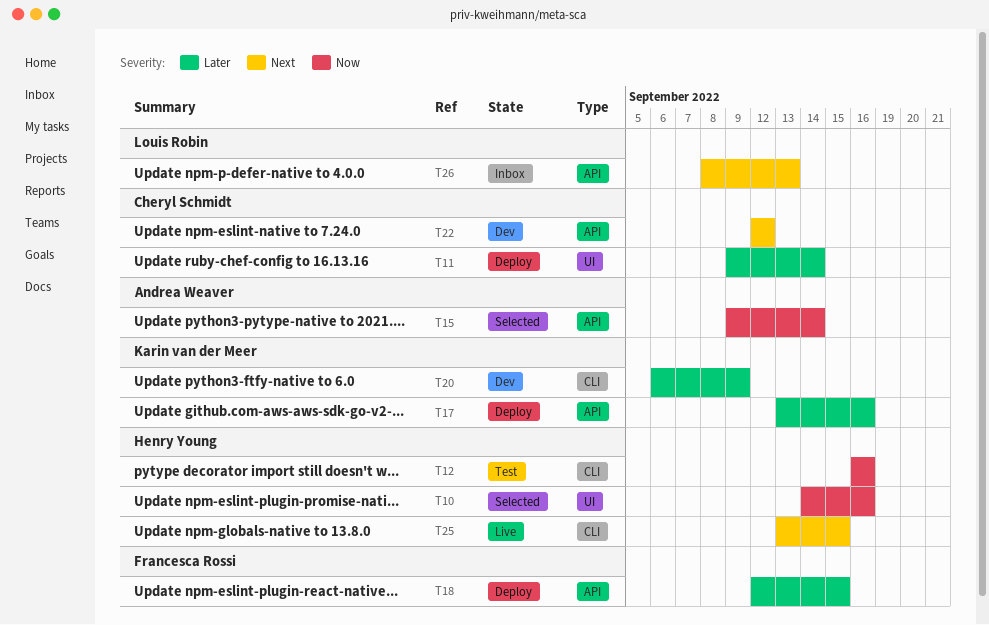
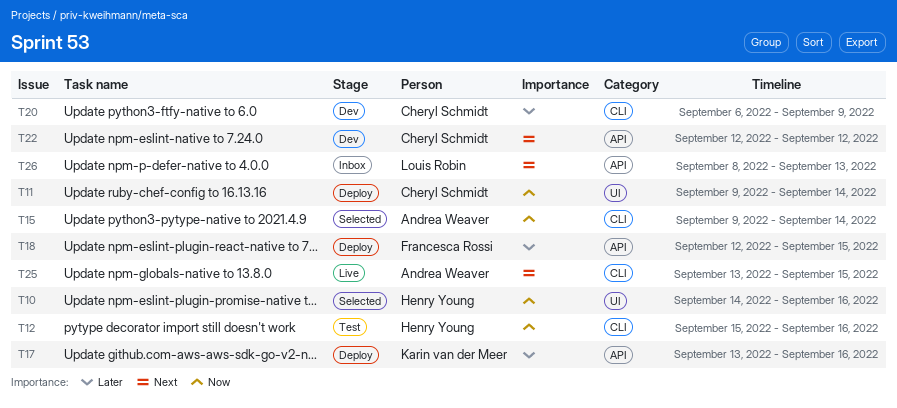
T11, priority: Later -> Now
T12, start: Sep 16 -> Sep 15
T15, label: API -> CLI
T20, owner: Karin van der Meer -> Cheryl Schmidt
T25, owner: Henry Young -> Andrea Weaver

